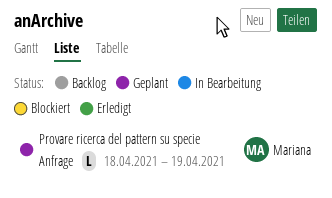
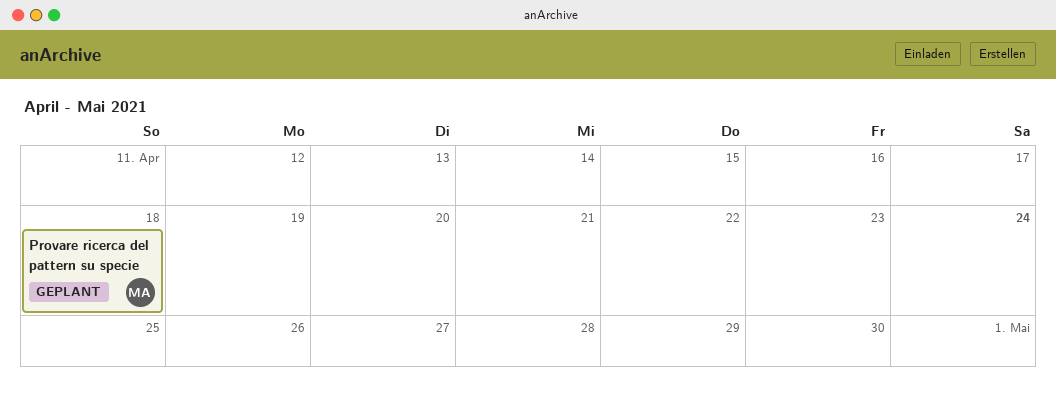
Provare ricerca del pattern su specie, due: Apr 19 -> Apr 18

